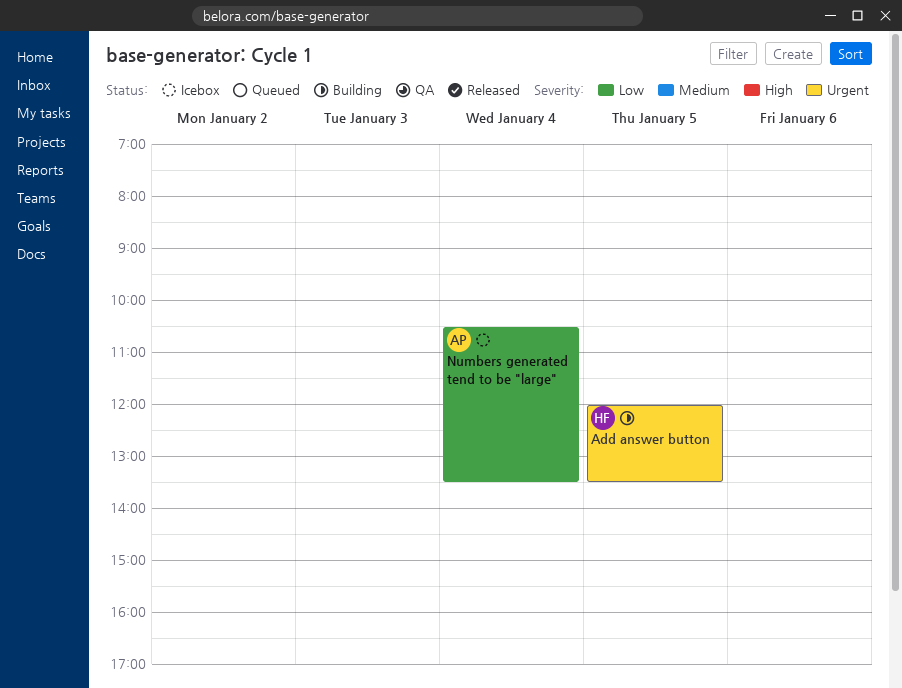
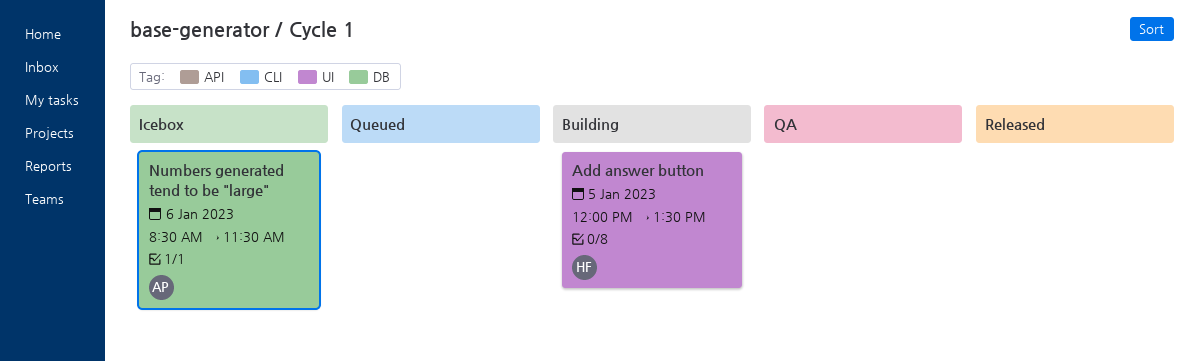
Numbers generated tend to be "large", day: Jan 4 -> Jan 6
Numbers generated tend to be "large", begins: 10:30 -> 08:30
Numbers generated tend to be "large", ends: 13:30 -> 11:30

